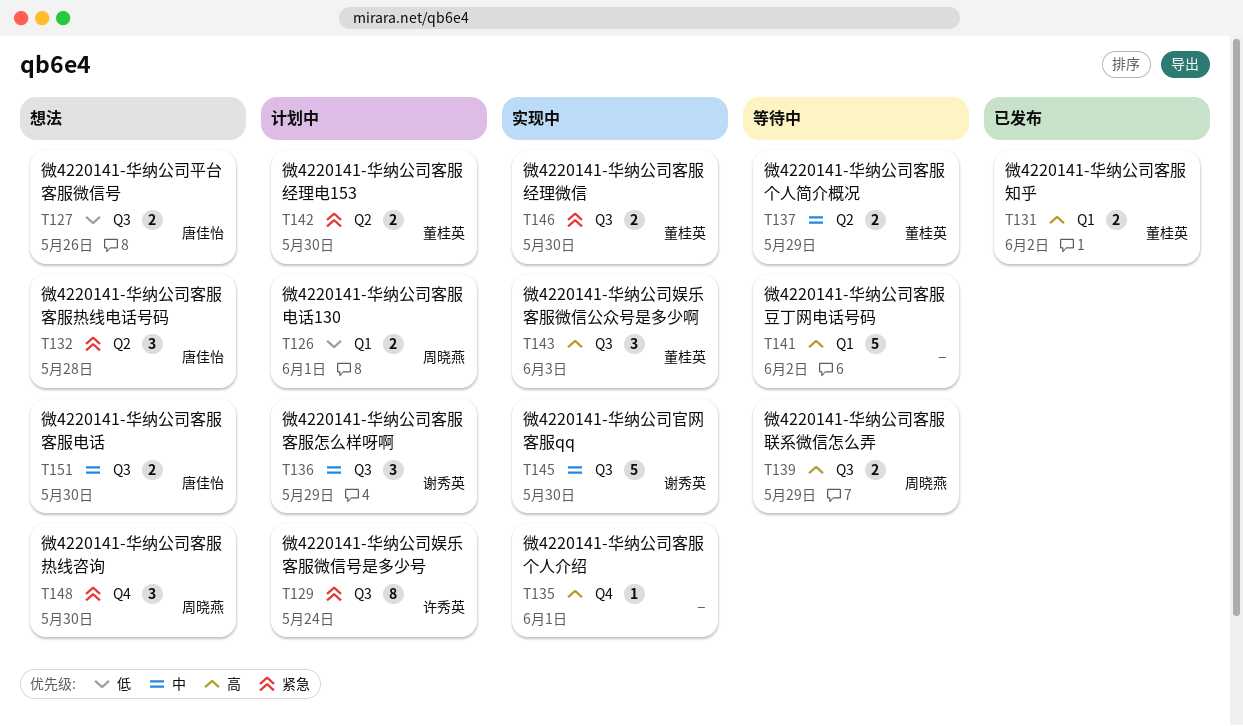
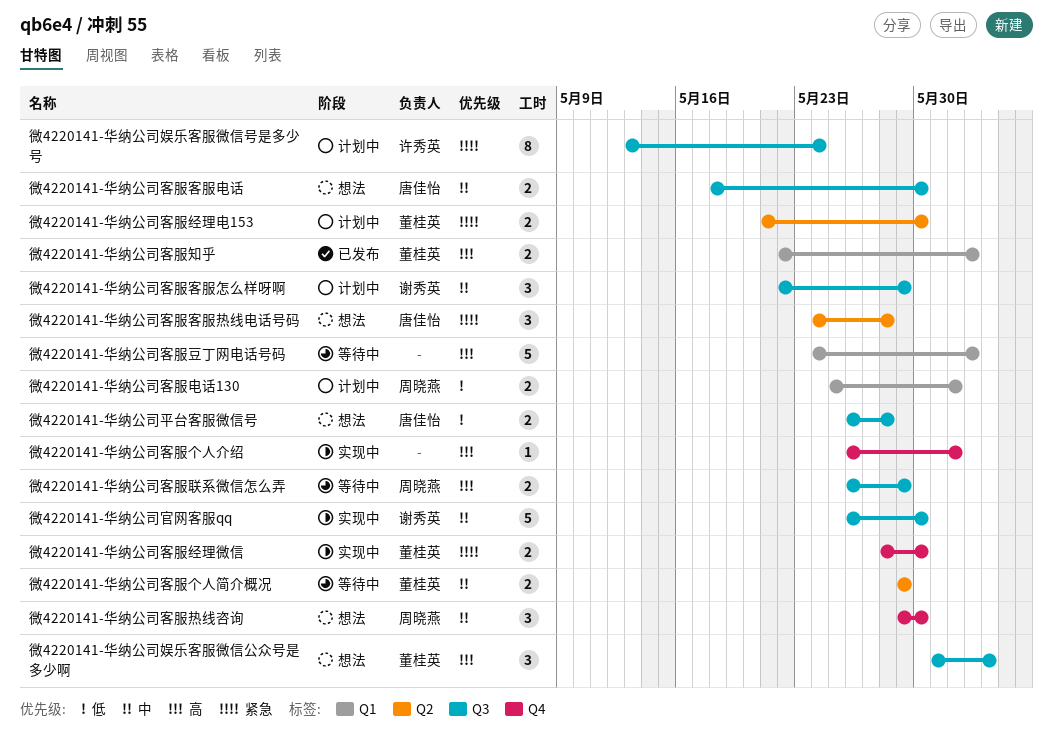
微4220141-华纳公司娱乐客服微信公众号是多少啊, status: 实现中 -> 想法
微4220141-华纳公司客服热线咨询, priority: 紧急 -> 中
微4220141-华纳公司客服经理微信, label: Q3 -> Q4
微4220141-华纳公司平台客服微信号, due: May 26 -> May 28

